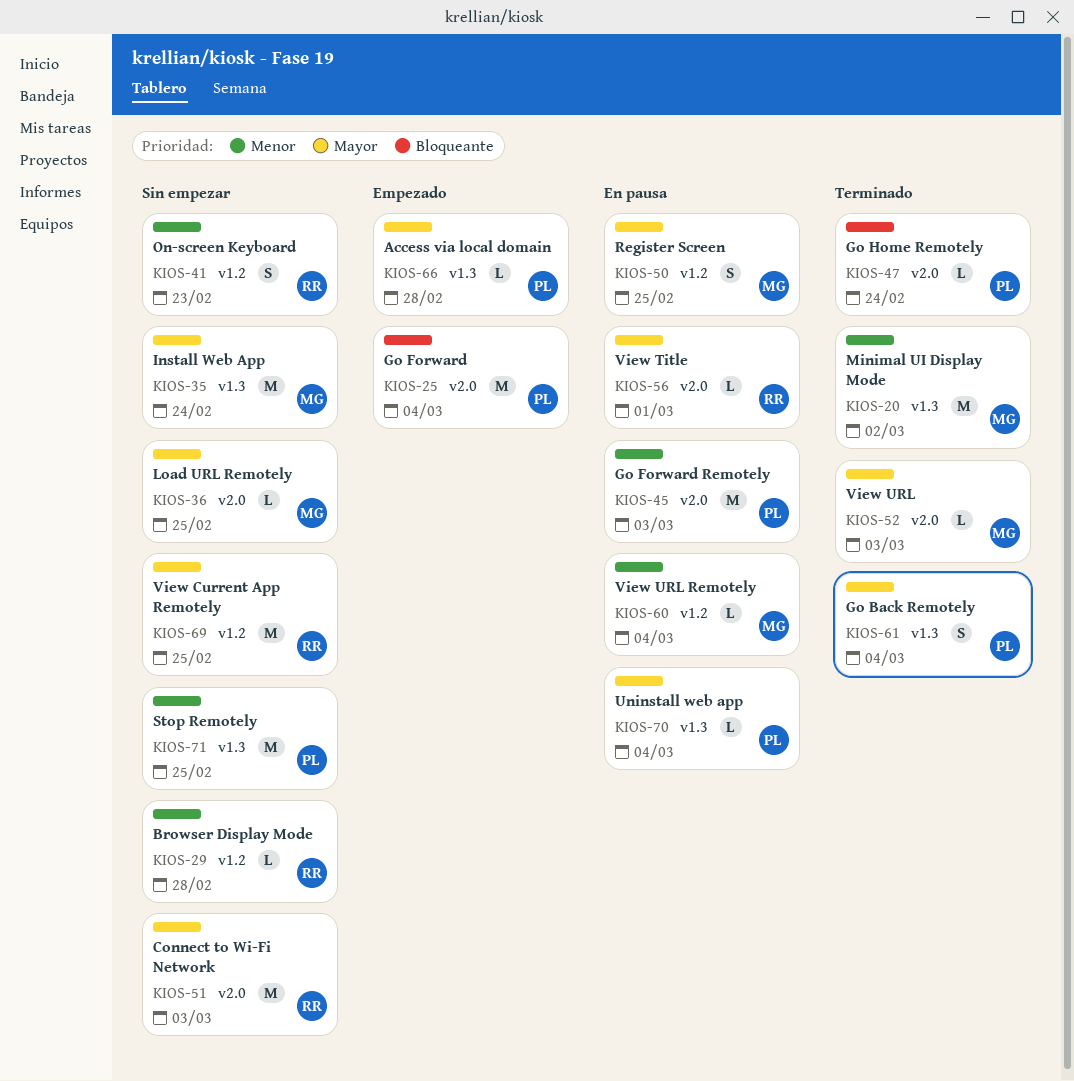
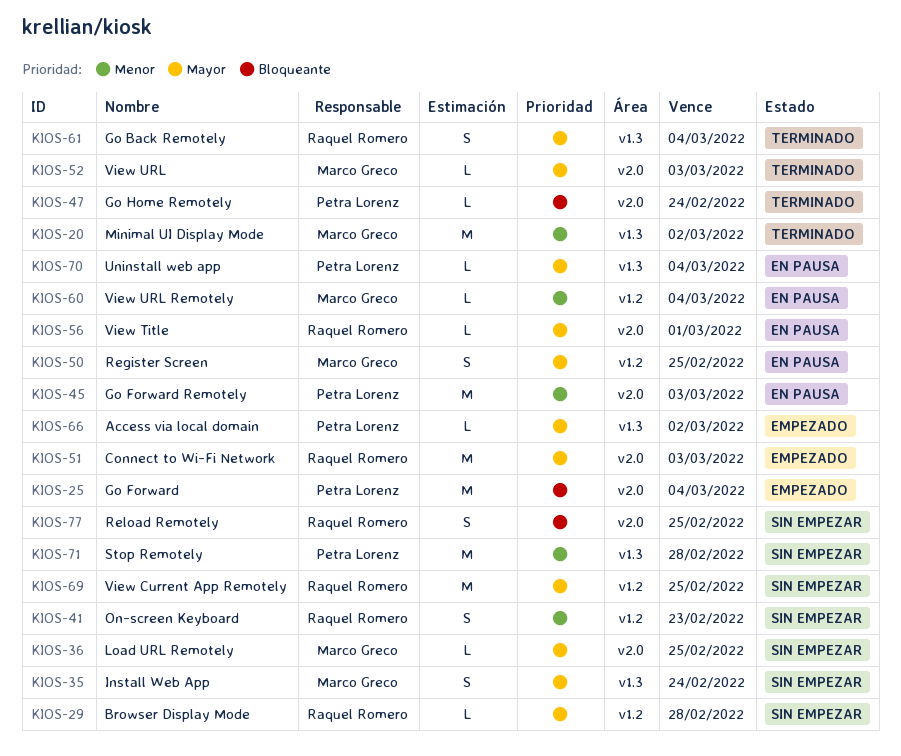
KIOS-29, priority: Menor -> Mayor
KIOS-35, estimate: M -> S
KIOS-51, status: Sin empezar -> Empezado
KIOS-61, owner: Petra Lorenz -> Raquel Romero
KIOS-66, due: Feb 28 -> Mar 2
KIOS-71, due: Feb 25 -> Feb 28
KIOS-77: none -> present

